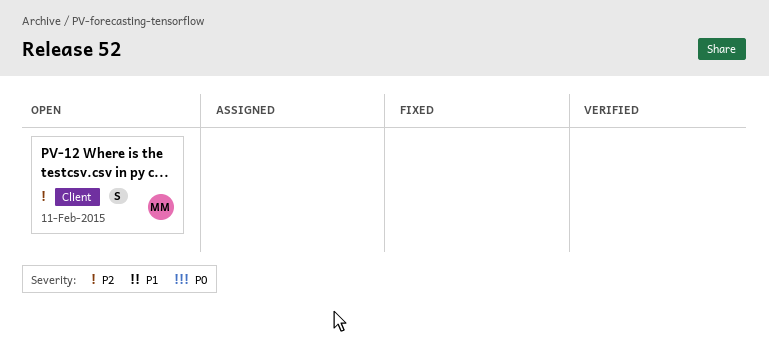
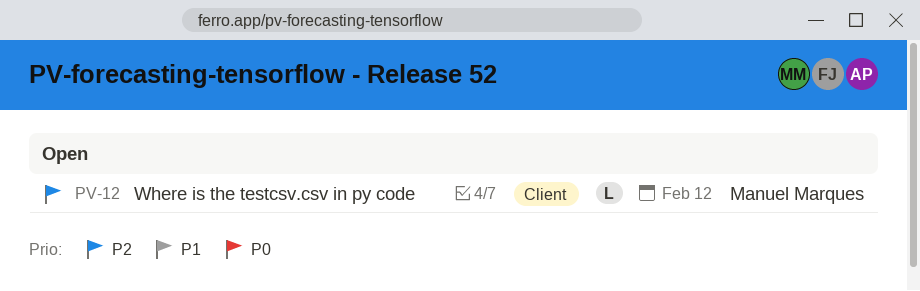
PV-12, estimate: S -> L
PV-12, due: Feb 11 -> Feb 12

